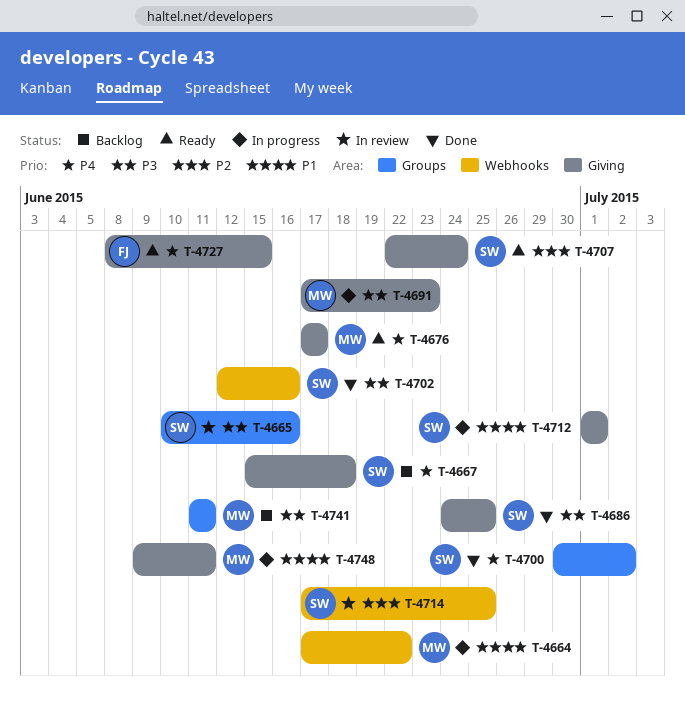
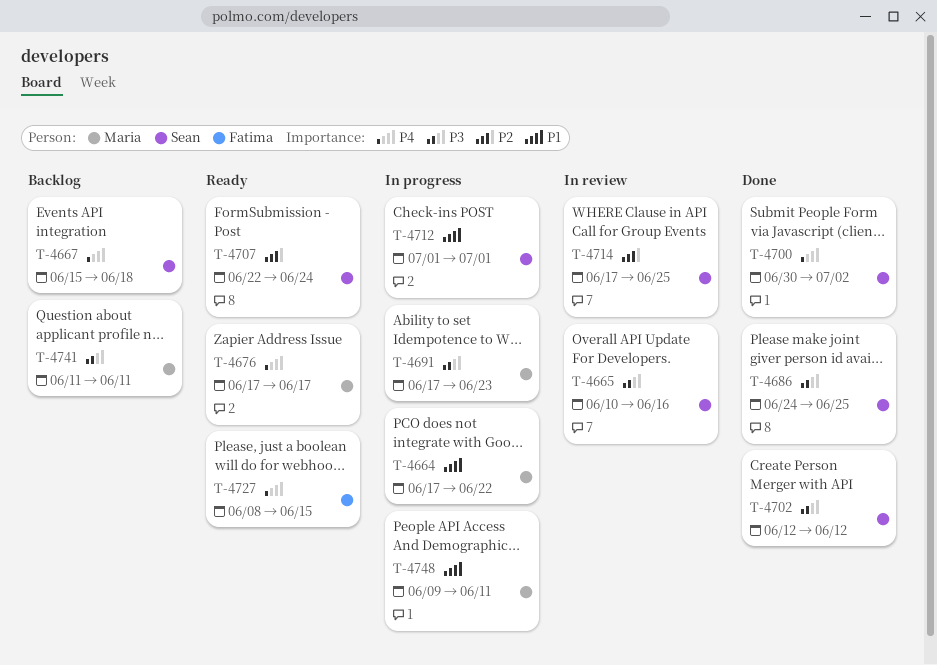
T-4702, due: Jun 16 -> Jun 12

